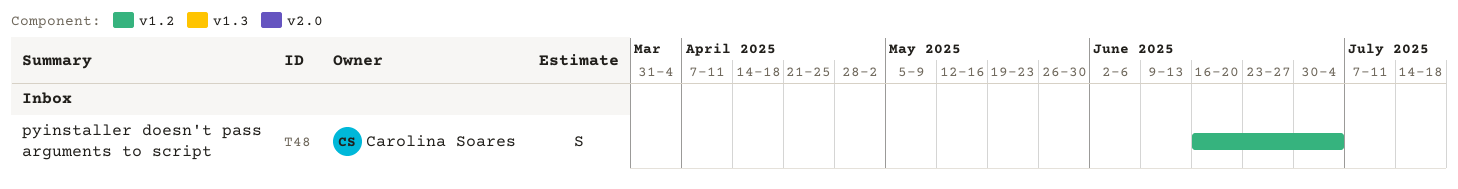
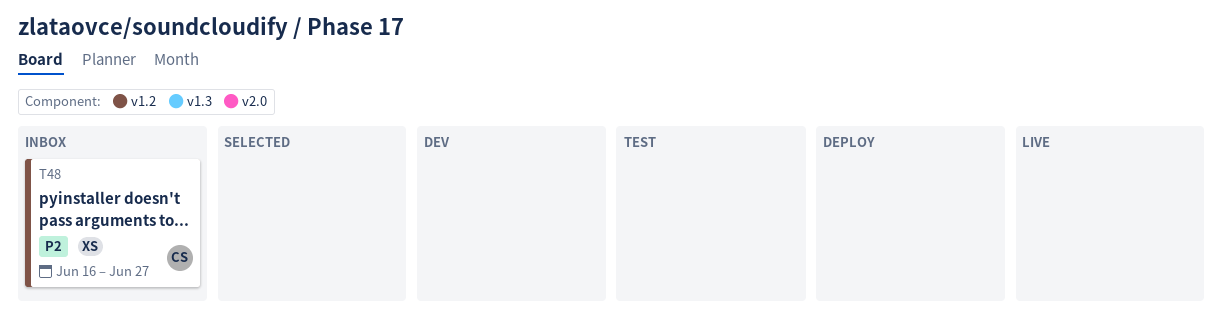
T48, estimate: S -> XS
T48, due: Jul 4 -> Jun 27

